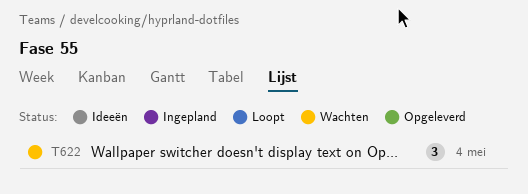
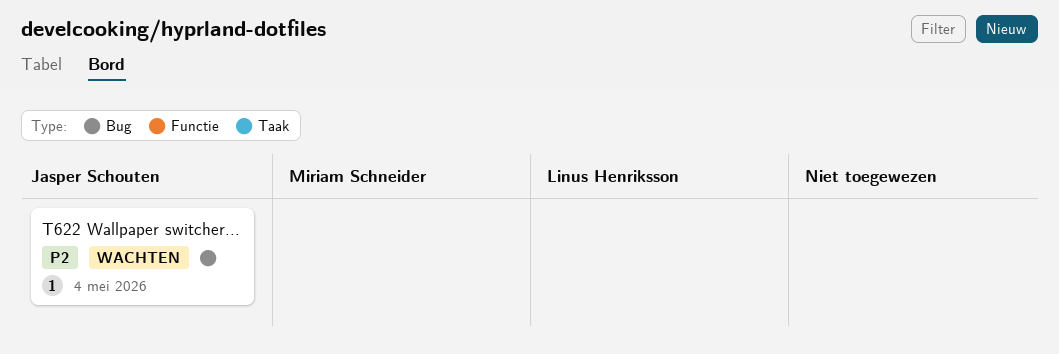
T622, estimate: 3 -> 1

